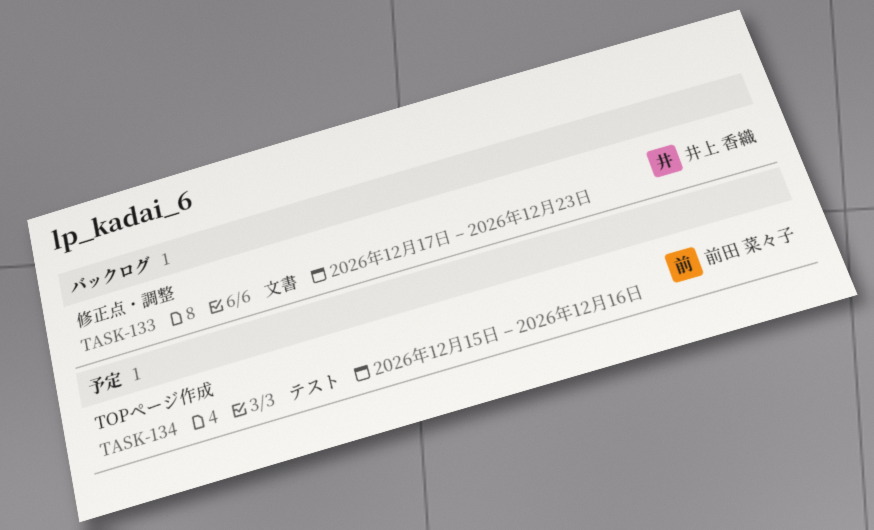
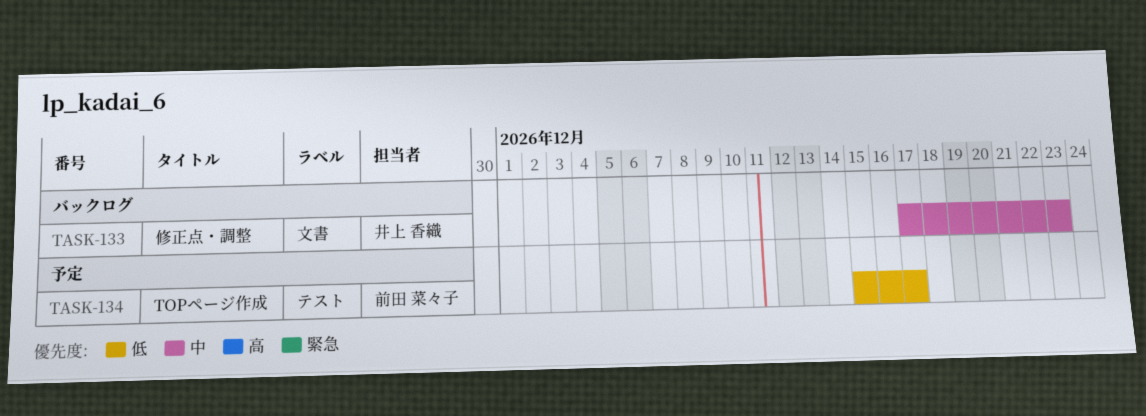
TASK-134, due: Dec 16 -> Dec 17

